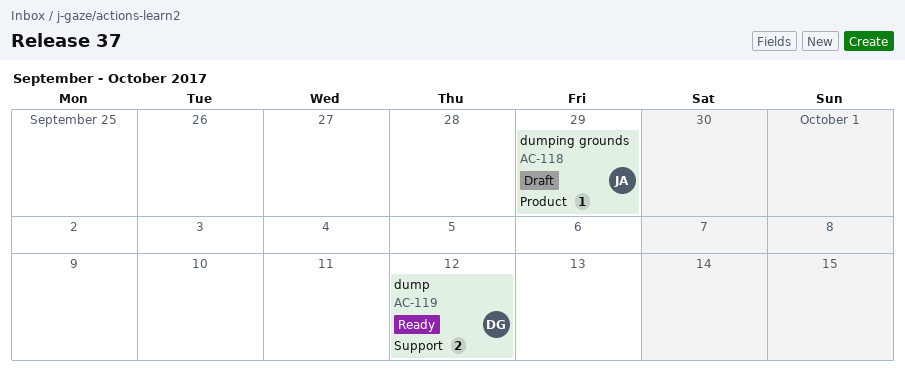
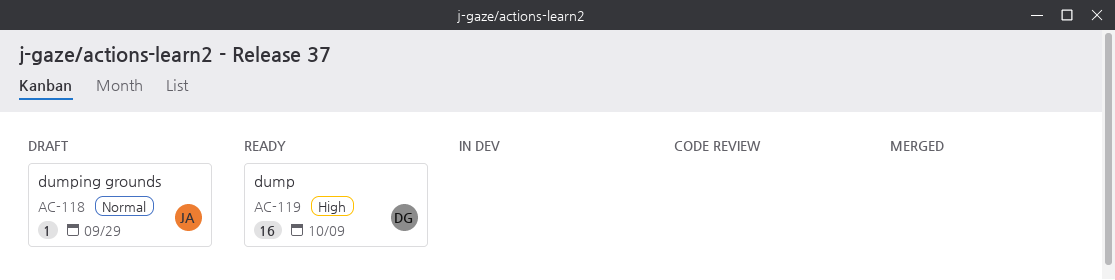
AC-119, estimate: 2 -> 16
AC-119, due: Oct 12 -> Oct 9

